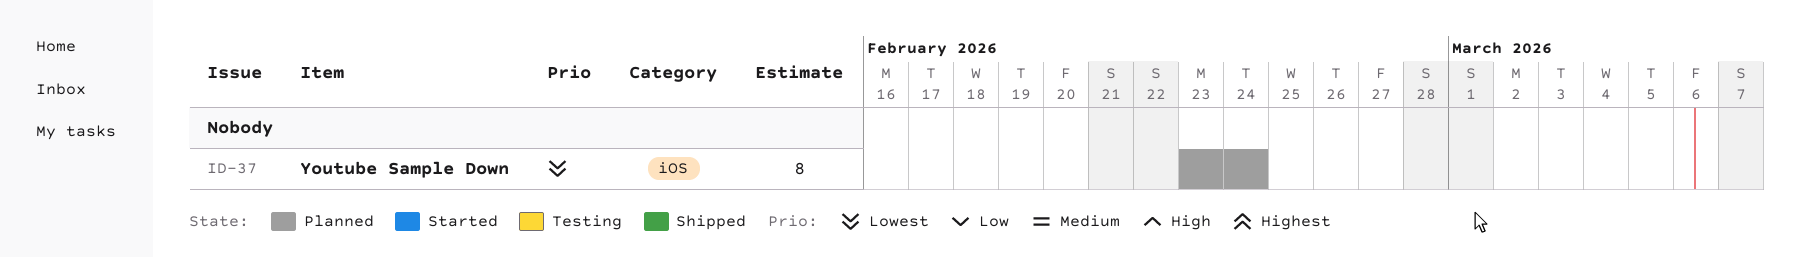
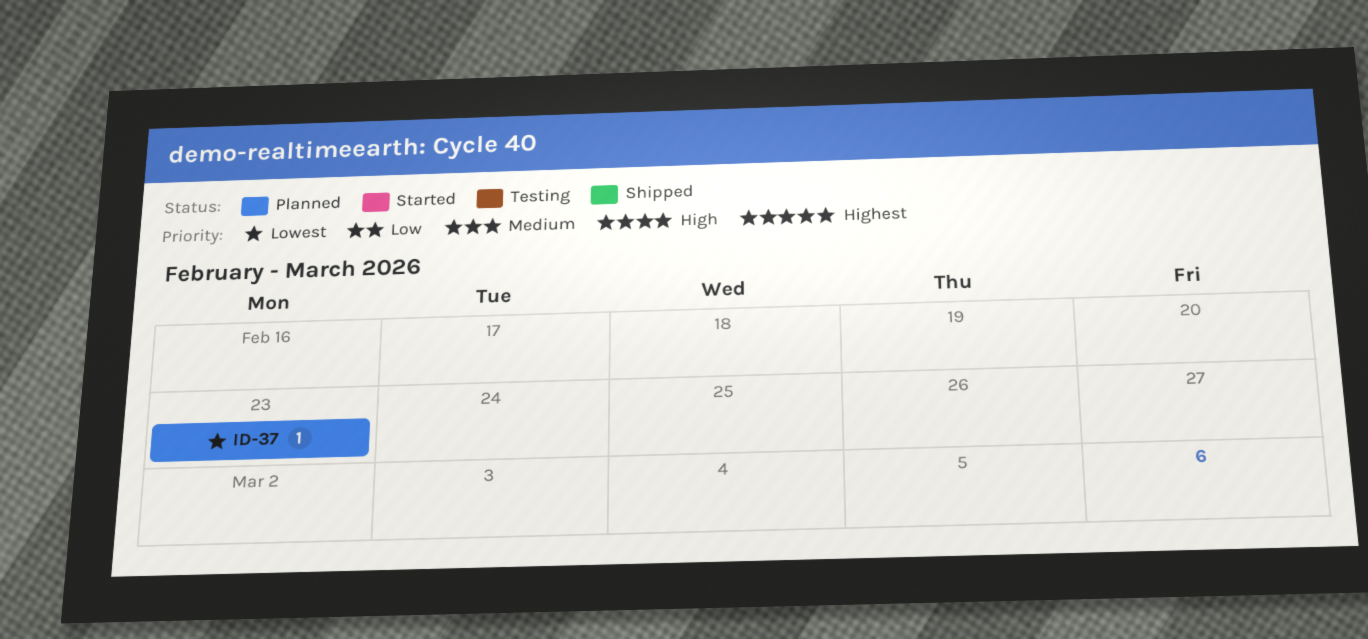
ID-37, estimate: 8 -> 1
ID-37, due: Feb 24 -> Feb 23

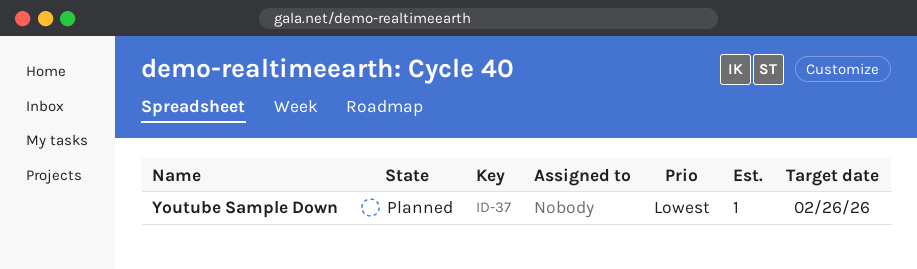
ID-37, due: Feb 23 -> Feb 26

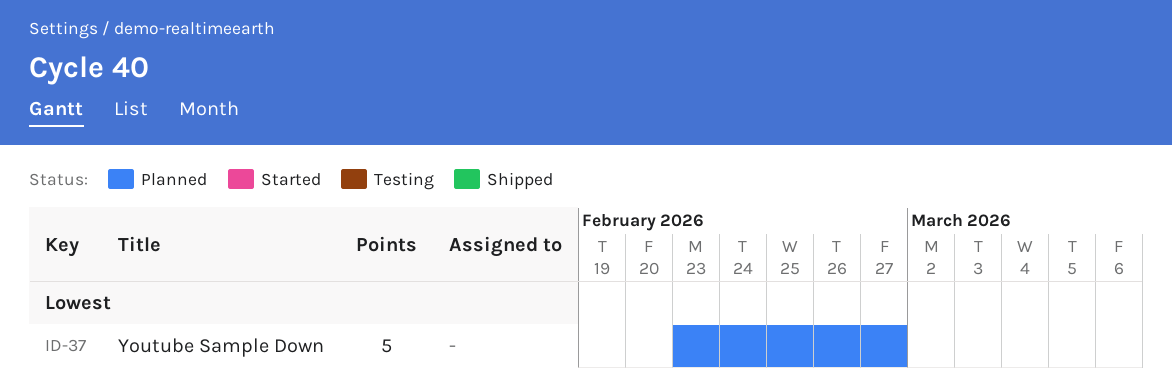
ID-37, estimate: 1 -> 5
ID-37, due: Feb 26 -> Feb 27

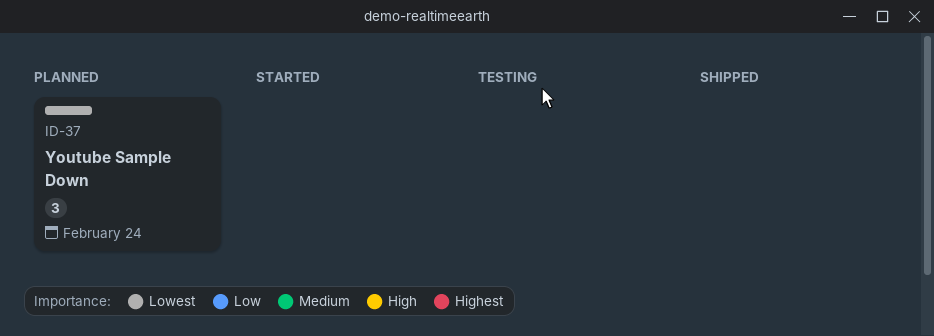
ID-37, estimate: 5 -> 3
ID-37, due: Feb 27 -> Feb 24

